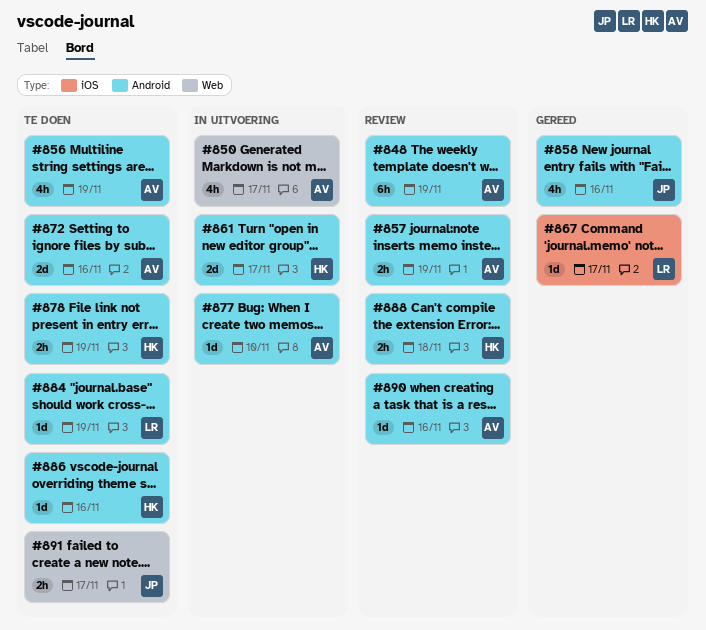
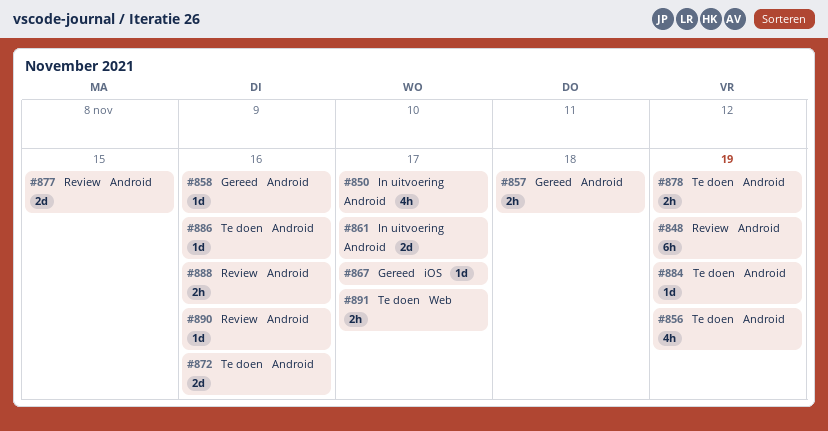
#850, label: Web -> Android
#857, status: Review -> Gereed
#857, due: Nov 19 -> Nov 18
#858, estimate: 4h -> 1d
#877, status: In uitvoering -> Review
#877, estimate: 1d -> 2d
#877, due: Nov 10 -> Nov 15
#888, due: Nov 18 -> Nov 16

